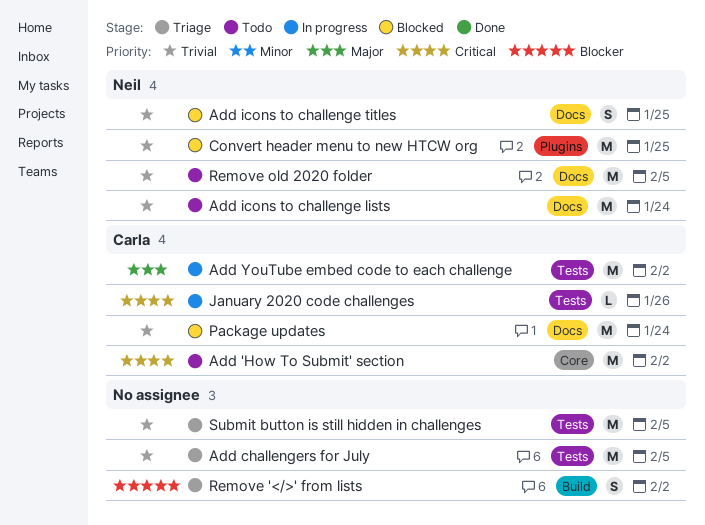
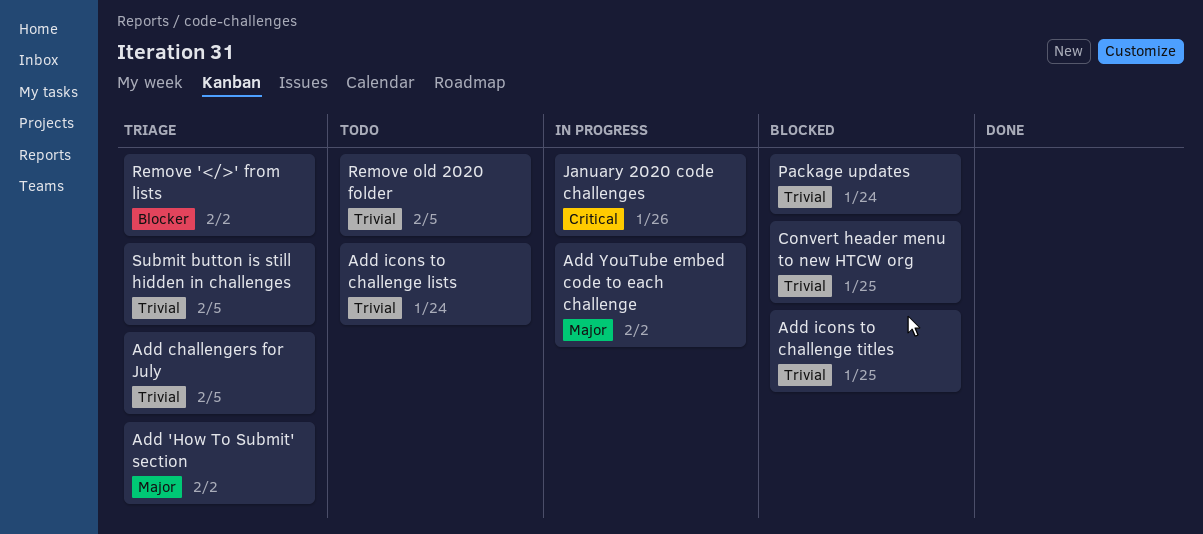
Add 'How To Submit' section, status: Todo -> Triage
Add 'How To Submit' section, priority: Critical -> Major

